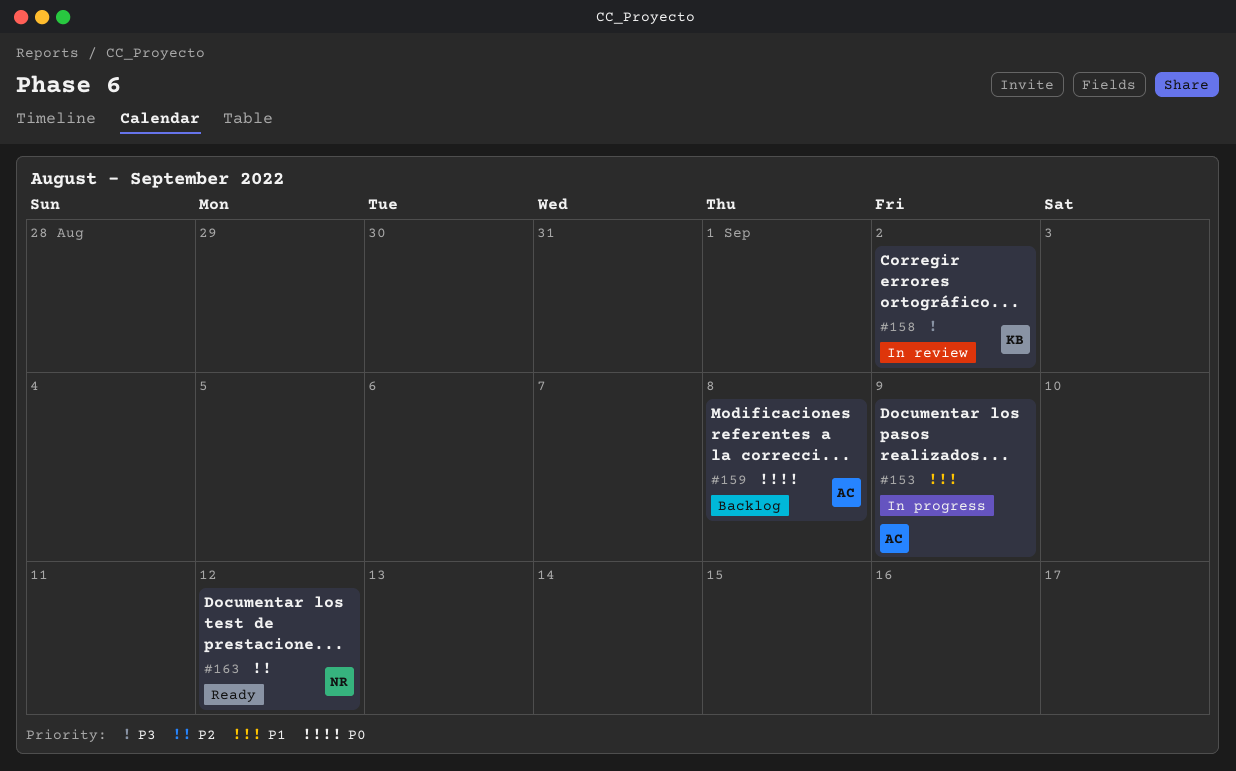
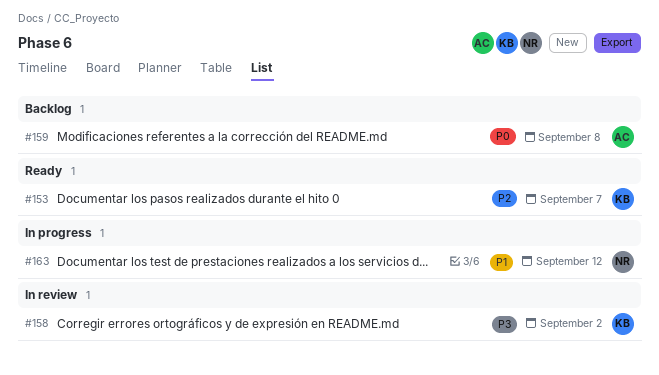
#153, status: In progress -> Ready
#153, owner: AC -> KB
#153, priority: P1 -> P2
#153, due: Sep 9 -> Sep 7
#163, status: Ready -> In progress
#163, priority: P2 -> P1

